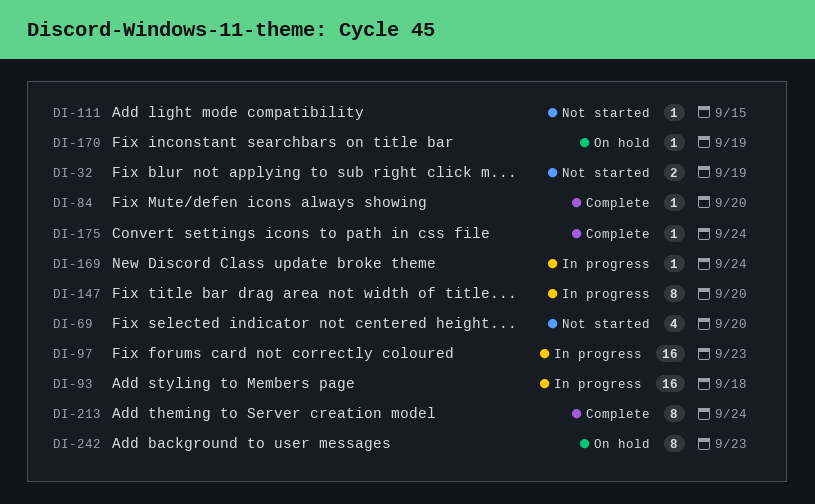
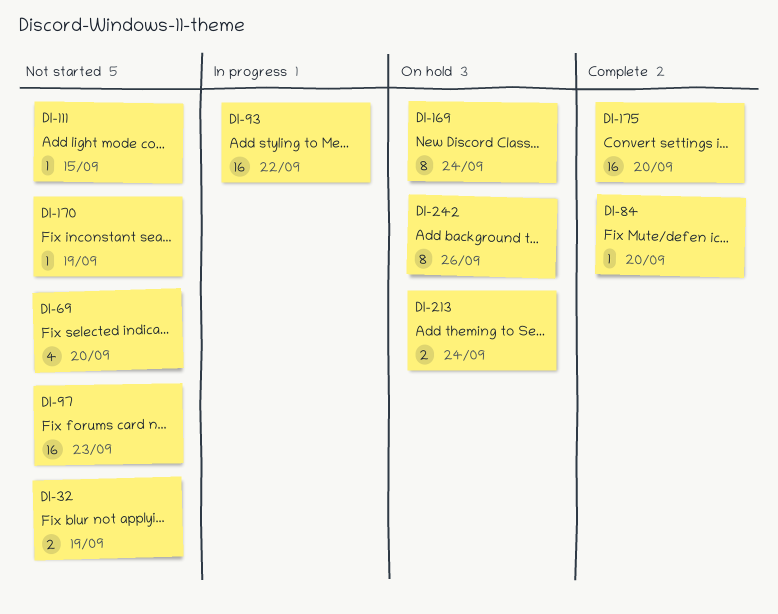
DI-93, due: Sep 18 -> Sep 22
DI-97, status: In progress -> Not started
DI-147: present -> none
DI-169, status: In progress -> On hold
DI-169, estimate: 1 -> 8
DI-170, status: On hold -> Not started
DI-175, estimate: 1 -> 16
DI-175, due: Sep 24 -> Sep 20
DI-213, status: Complete -> On hold
DI-213, estimate: 8 -> 2
DI-242, due: Sep 23 -> Sep 26

